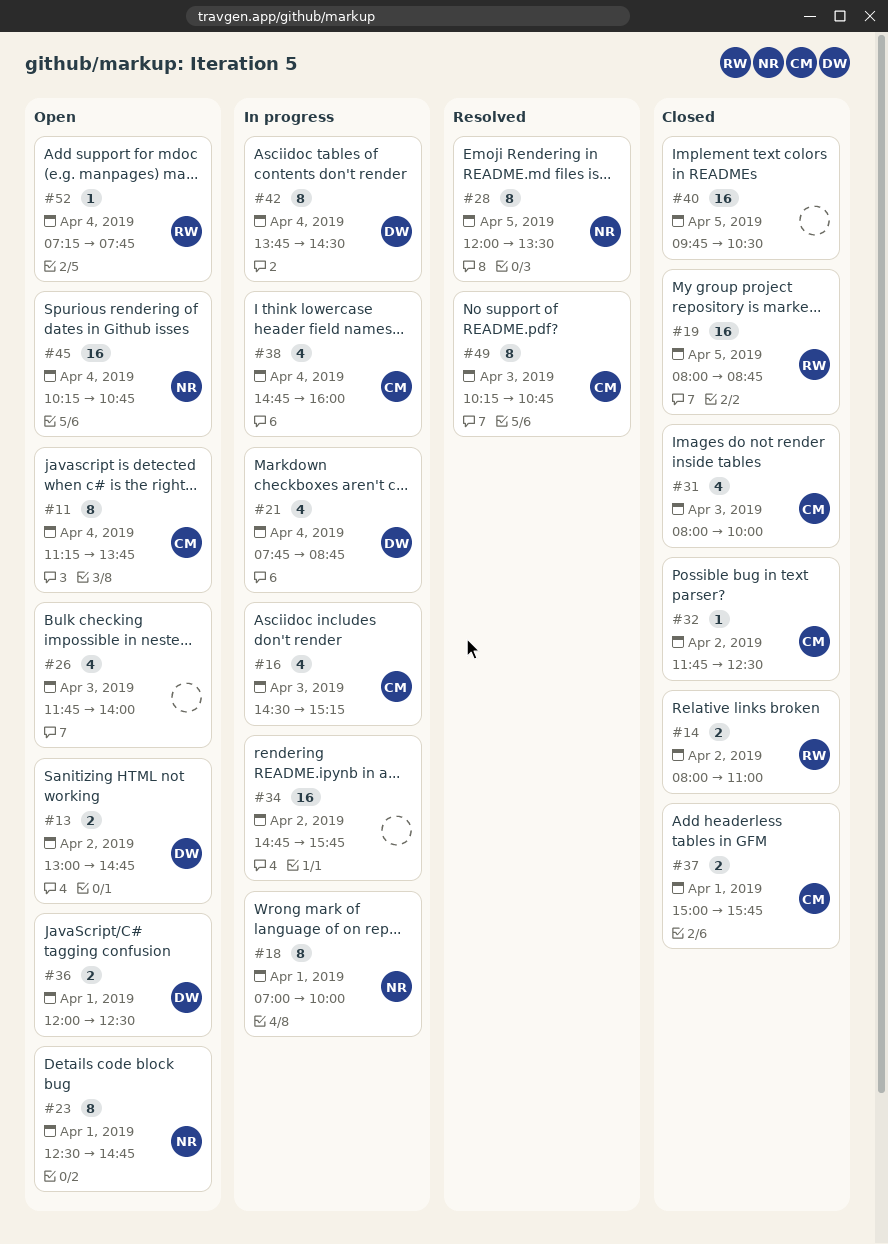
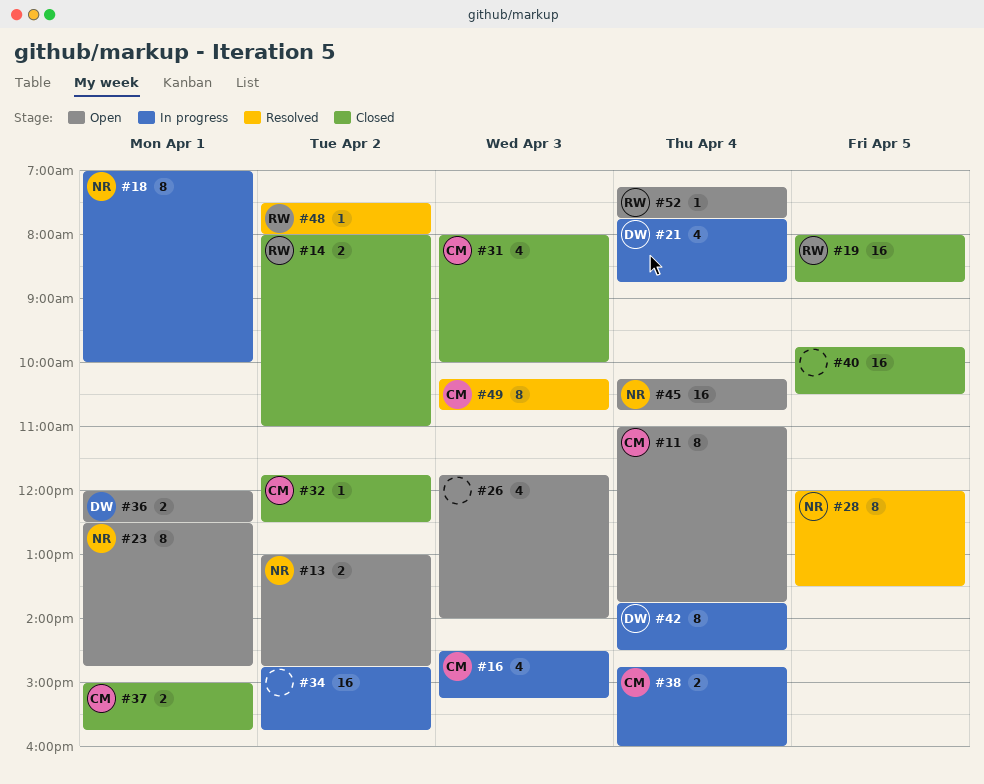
#11, begins: 11:15 -> 11:00
#13, owner: DW -> NR
#38, estimate: 4 -> 2
#48: none -> present

